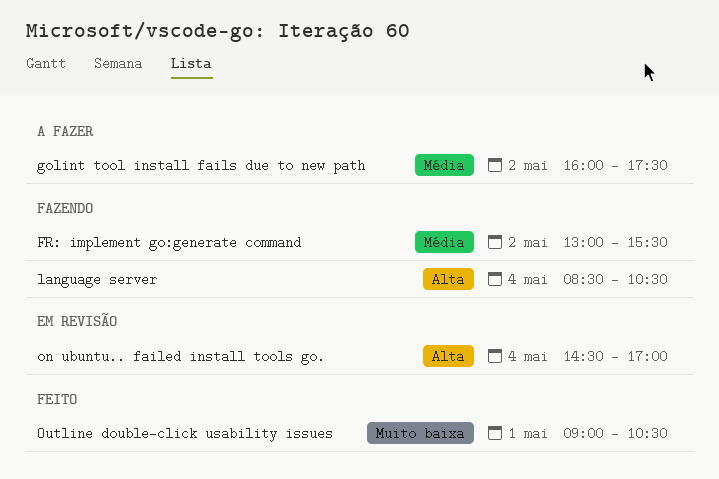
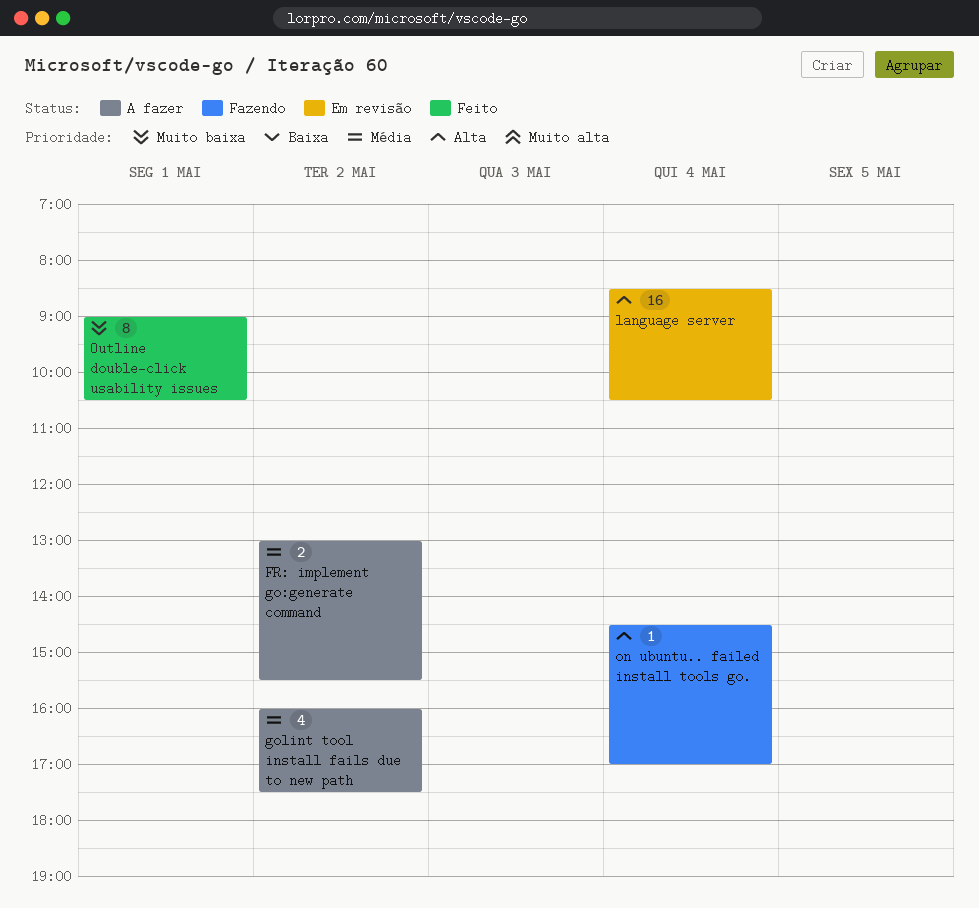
FR: implement go:generate command, status: Fazendo -> A fazer
language server, status: Fazendo -> Em revisão
on ubuntu.. failed install tools go., status: Em revisão -> Fazendo

